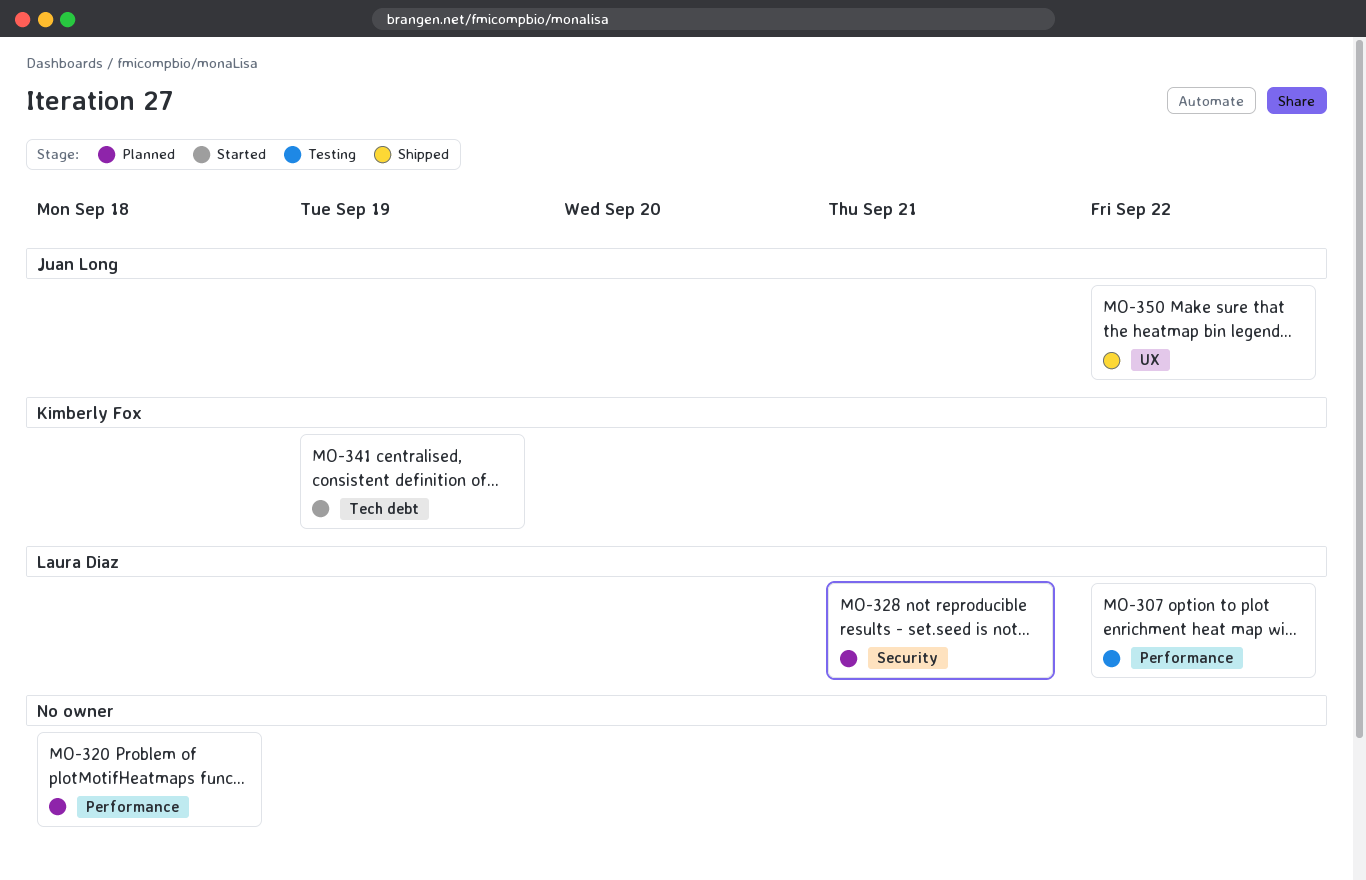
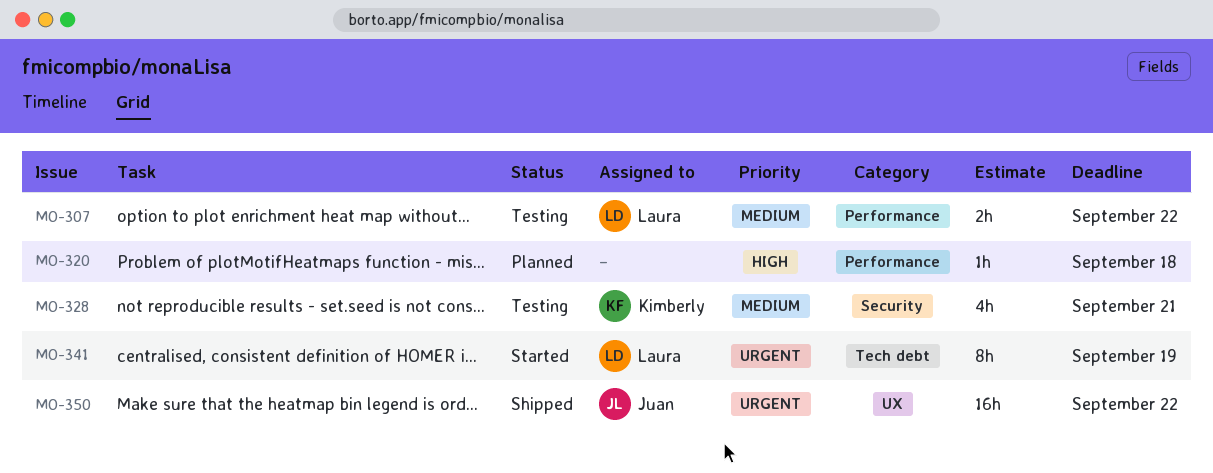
MO-328, status: Planned -> Testing
MO-328, owner: Laura Diaz -> Kimberly Fox
MO-341, owner: Kimberly Fox -> Laura Diaz

